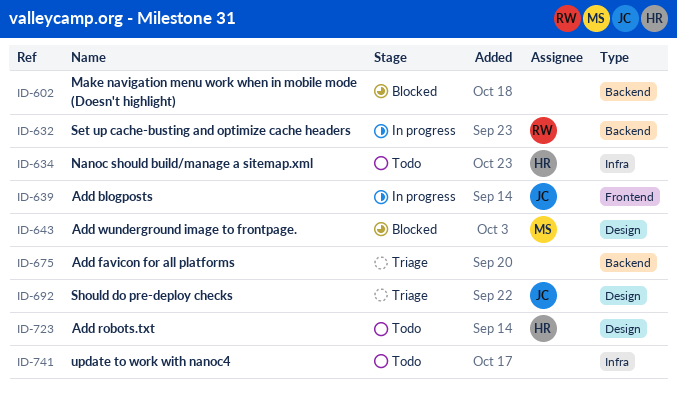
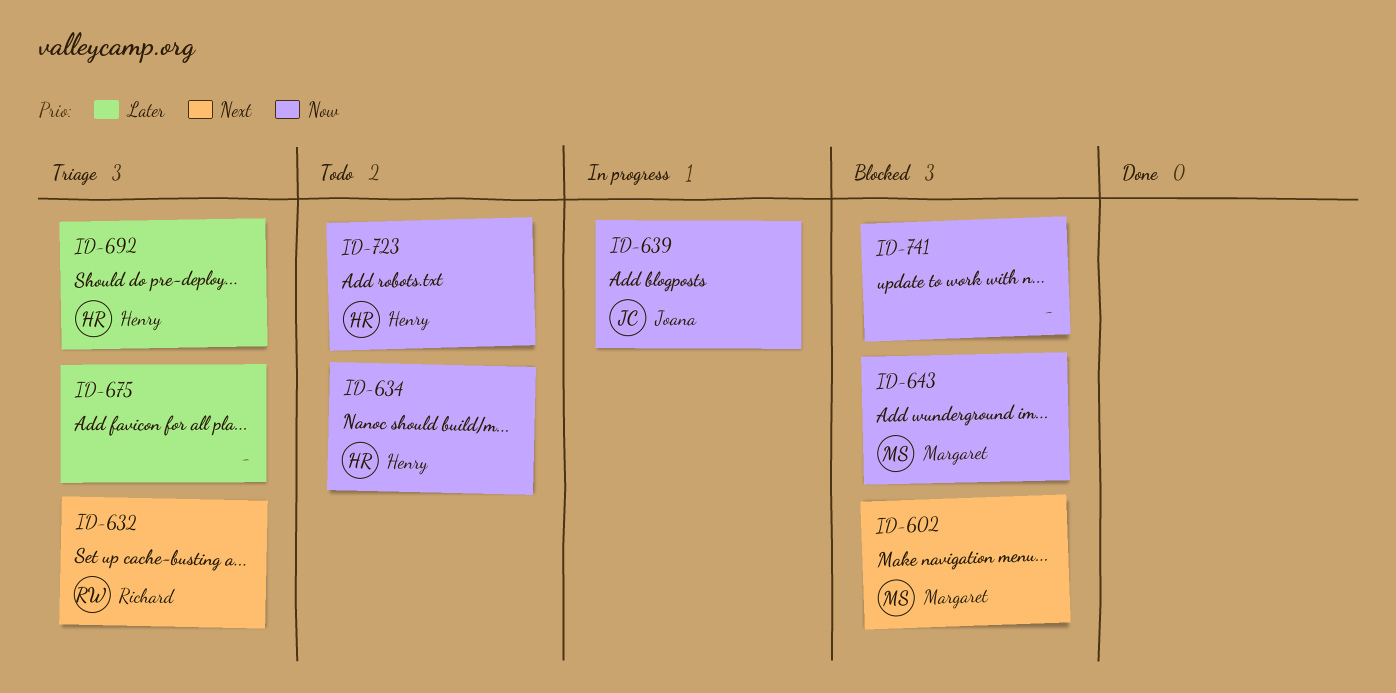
ID-602, owner: none -> Margaret
ID-632, status: In progress -> Triage
ID-692, owner: Joana -> Henry
ID-741, status: Todo -> Blocked

